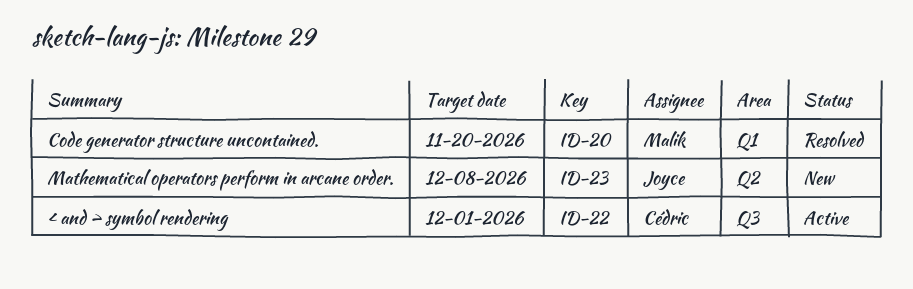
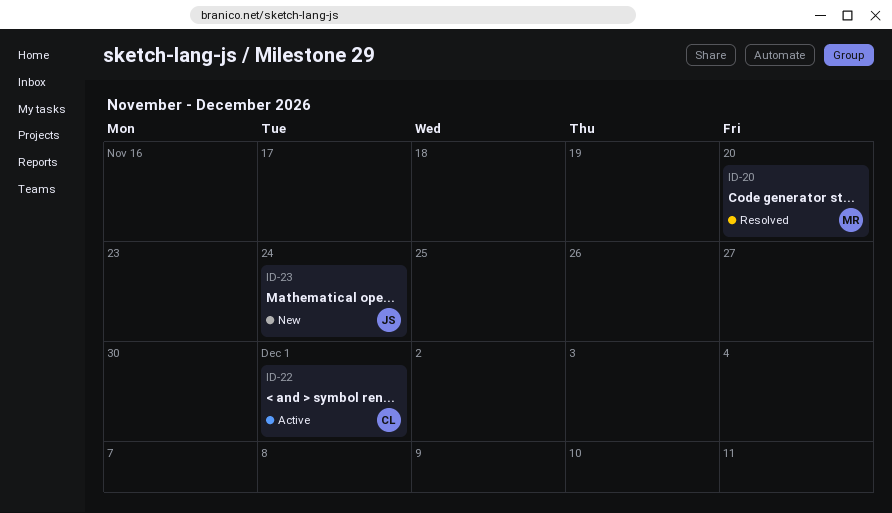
ID-23, due: Dec 8 -> Nov 24

